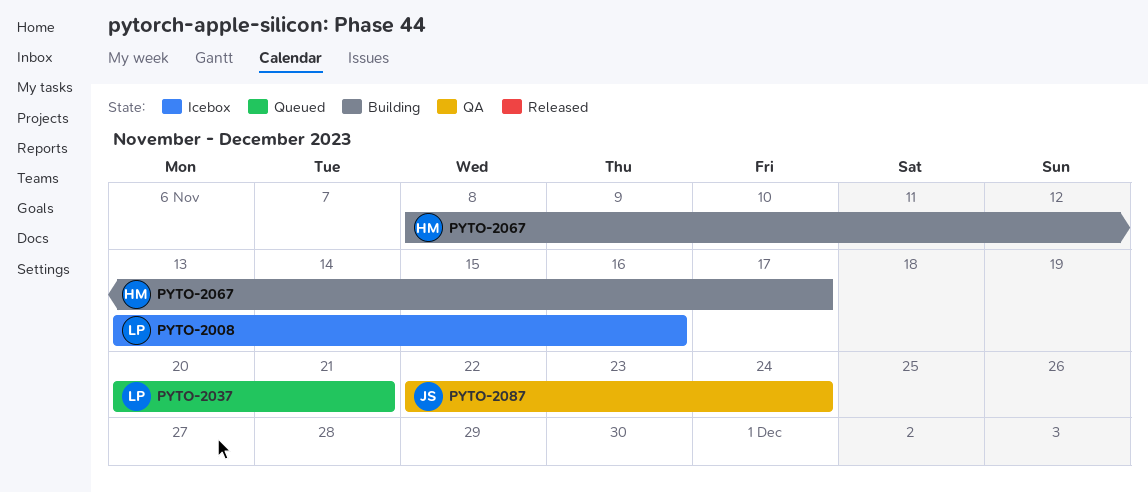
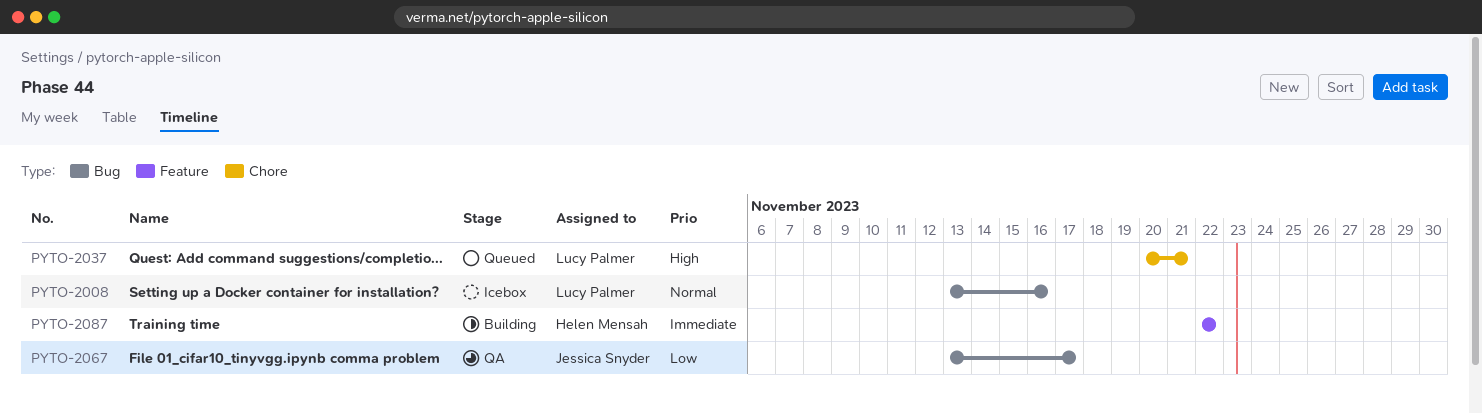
PYTO-2067, status: Building -> QA
PYTO-2067, owner: Helen Mensah -> Jessica Snyder
PYTO-2067, start: Nov 8 -> Nov 13
PYTO-2087, status: QA -> Building
PYTO-2087, owner: Jessica Snyder -> Helen Mensah
PYTO-2087, due: Nov 24 -> Nov 22

